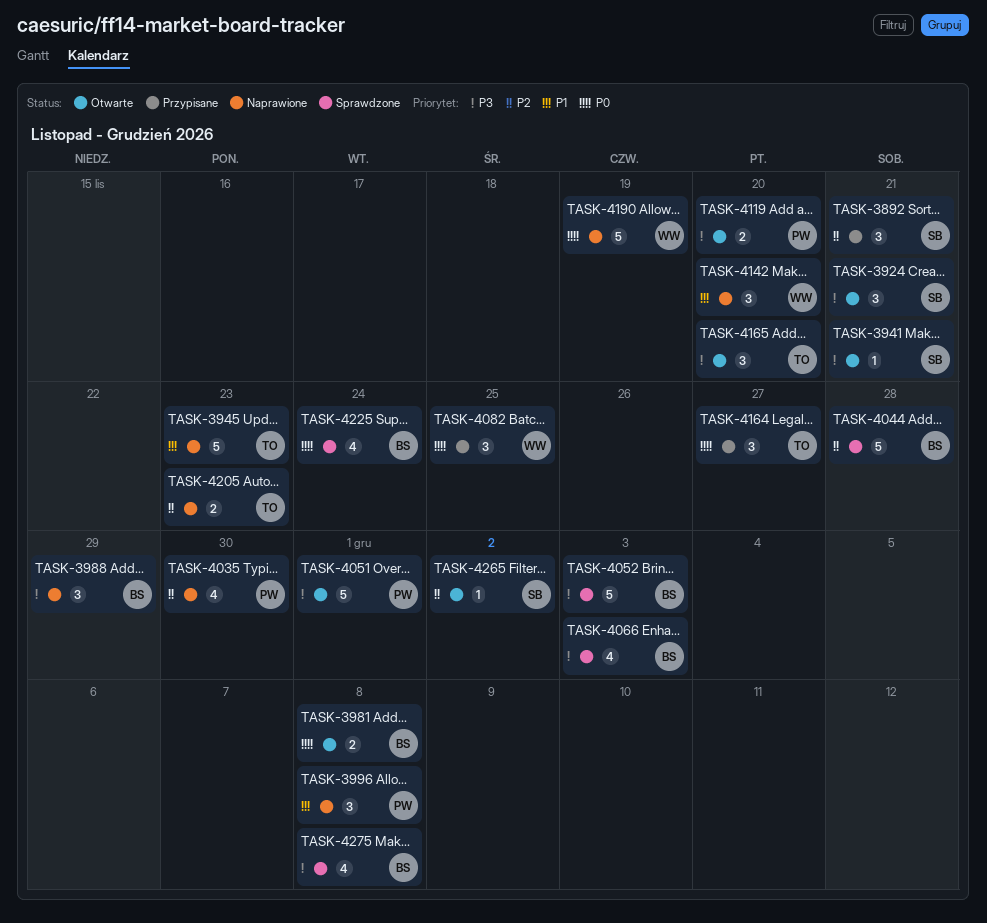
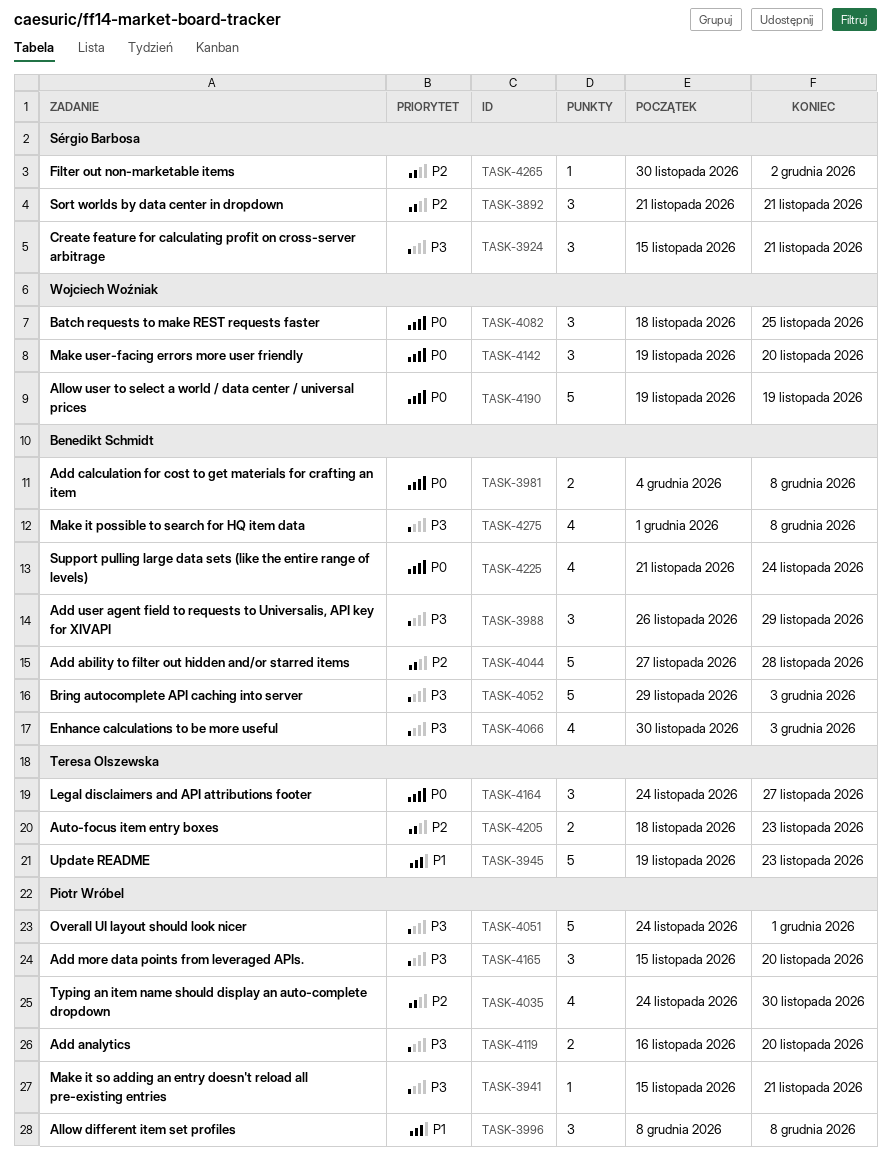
TASK-3941, owner: Sérgio Barbosa -> Piotr Wróbel
TASK-4142, priority: P1 -> P0
TASK-4165, owner: Teresa Olszewska -> Piotr Wróbel

